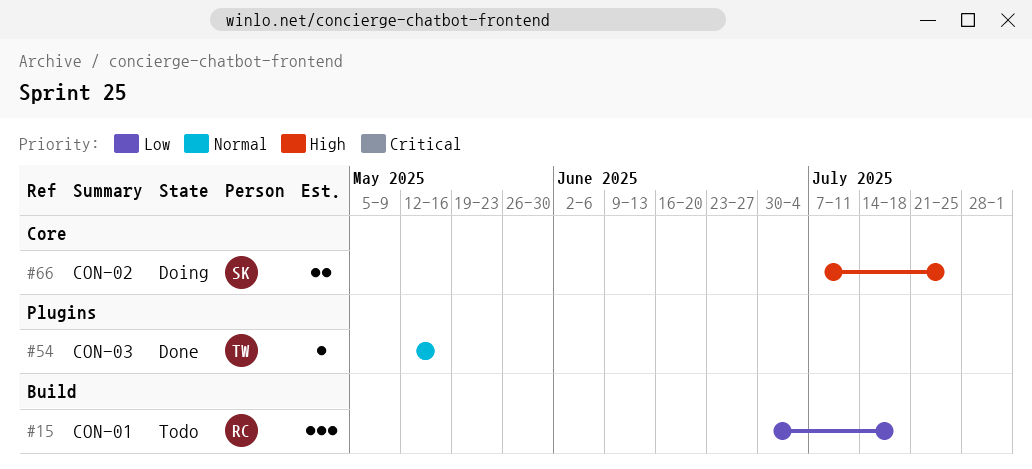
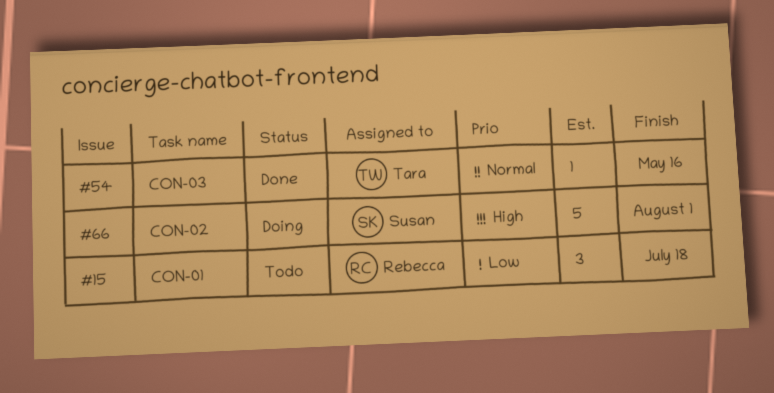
#66, estimate: 2 -> 5
#66, due: Jul 25 -> Aug 1

